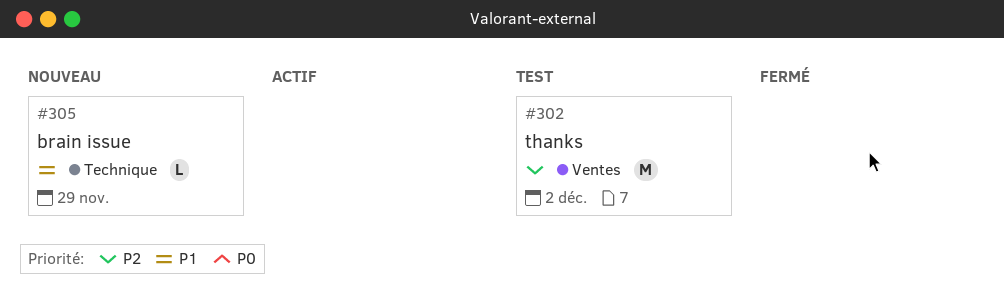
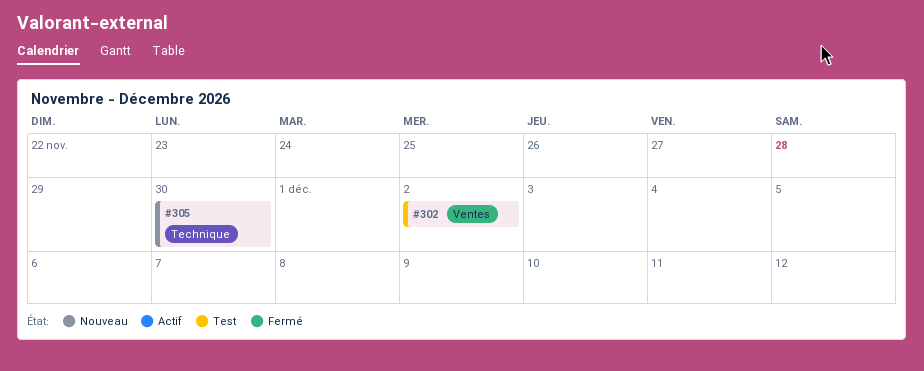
#305, due: Nov 29 -> Nov 30

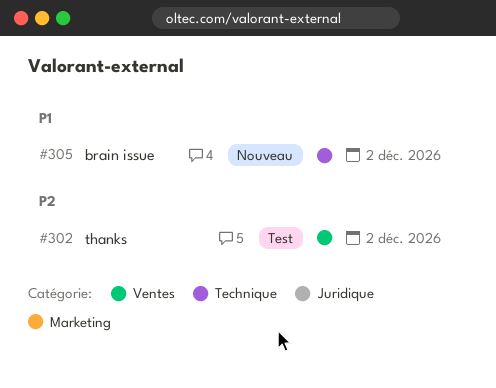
#305, due: Nov 30 -> Dec 2

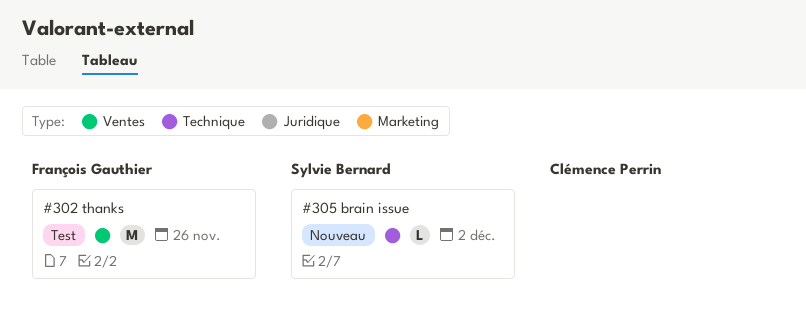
#302, due: Dec 2 -> Nov 26

